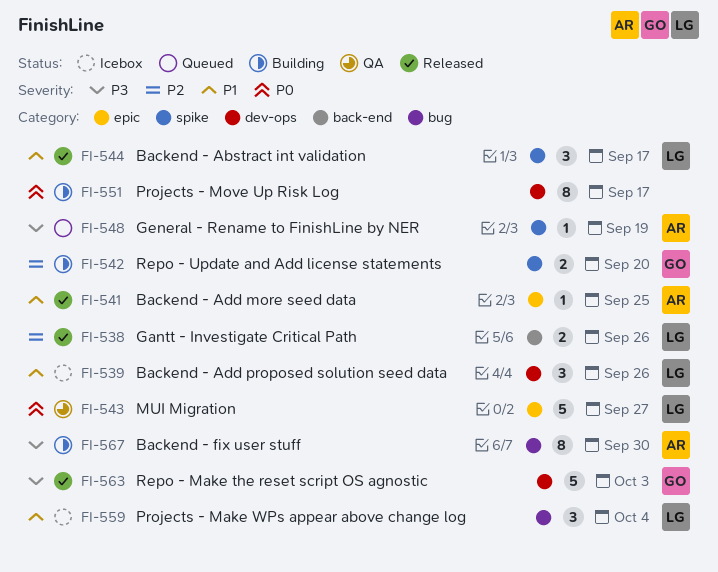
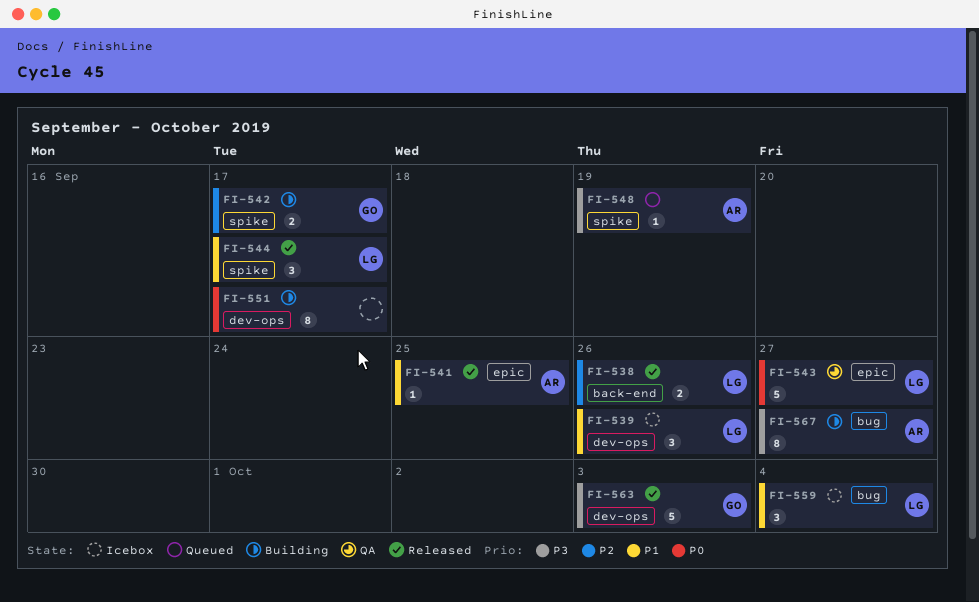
FI-542, due: Sep 20 -> Sep 17
FI-567, due: Sep 30 -> Sep 27

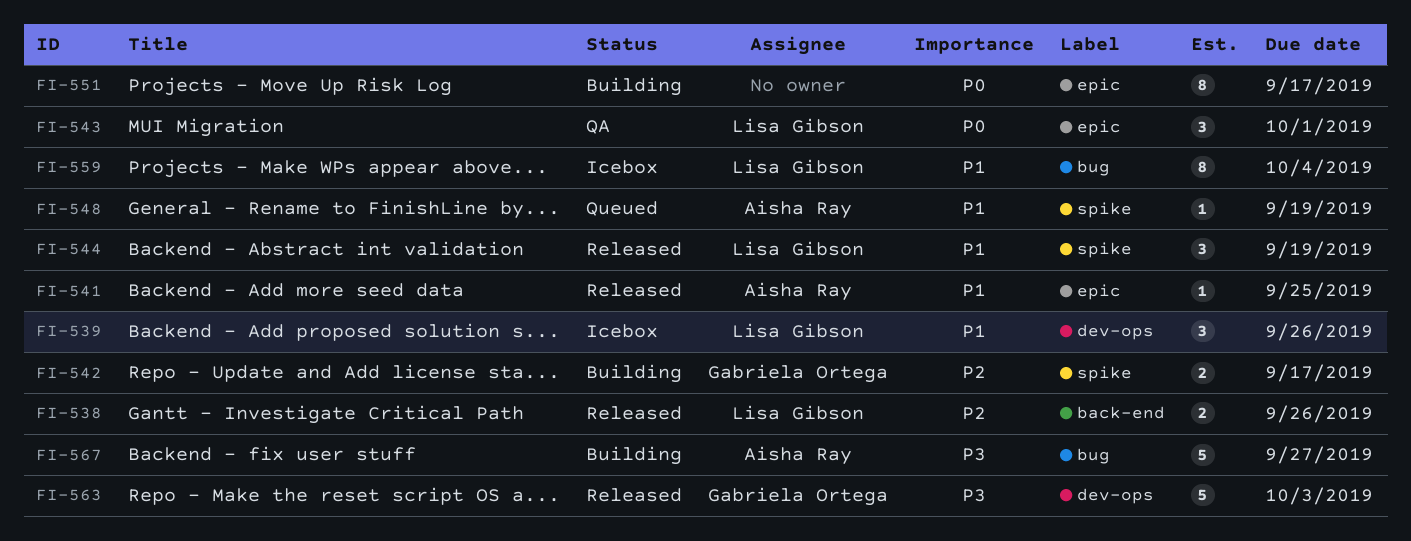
FI-543, estimate: 5 -> 3
FI-543, due: Sep 27 -> Oct 1
FI-544, due: Sep 17 -> Sep 19
FI-548, priority: P3 -> P1
FI-551, label: dev-ops -> epic
FI-559, estimate: 3 -> 8
FI-567, estimate: 8 -> 5

